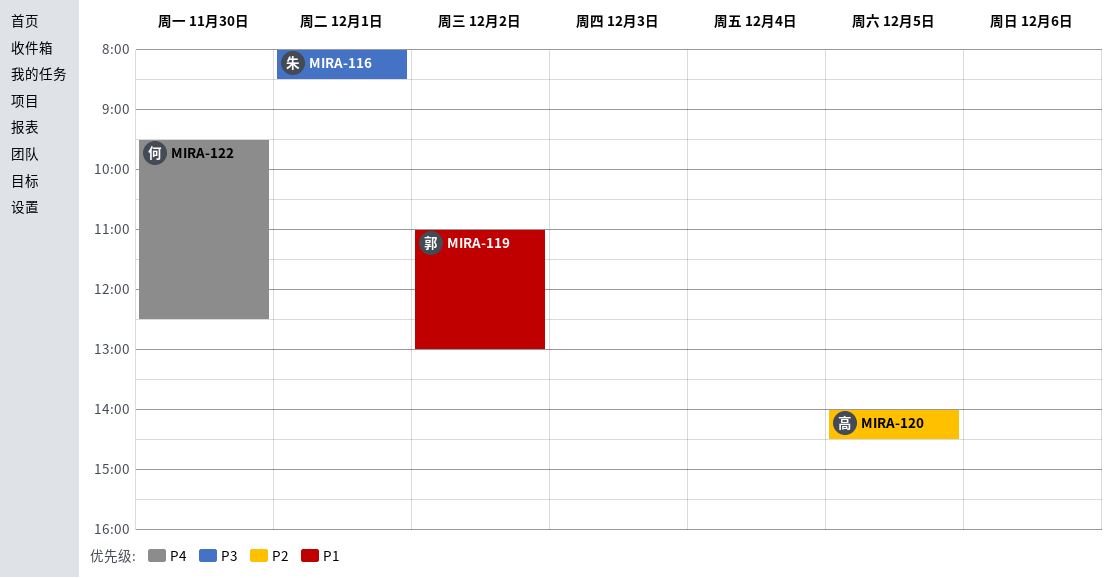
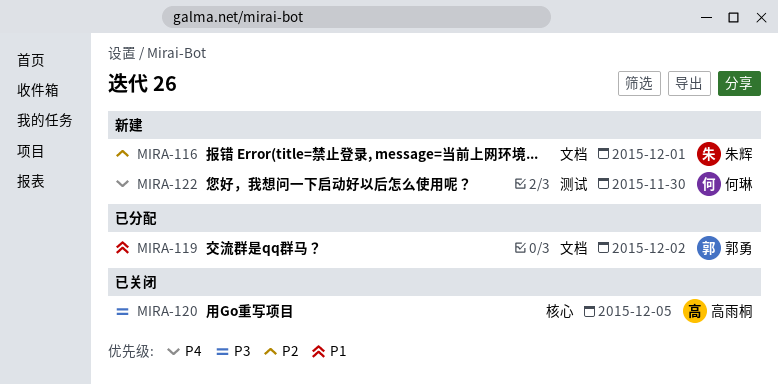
MIRA-116, priority: P3 -> P2
MIRA-120, priority: P2 -> P3

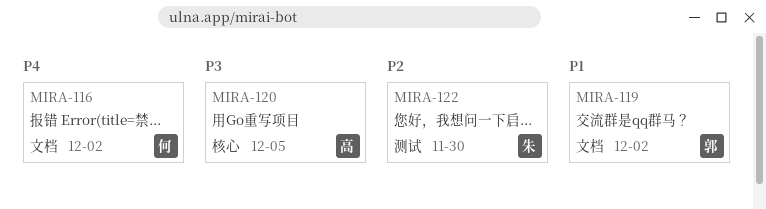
MIRA-116, owner: 朱辉 -> 何琳
MIRA-116, priority: P2 -> P4
MIRA-116, day: Dec 1 -> Dec 2
MIRA-122, owner: 何琳 -> 朱辉
MIRA-122, priority: P4 -> P2

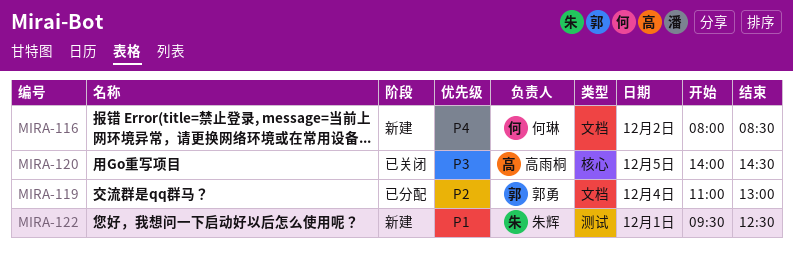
MIRA-119, priority: P1 -> P2
MIRA-119, day: Dec 2 -> Dec 4
MIRA-122, priority: P2 -> P1
MIRA-122, day: Nov 30 -> Dec 1

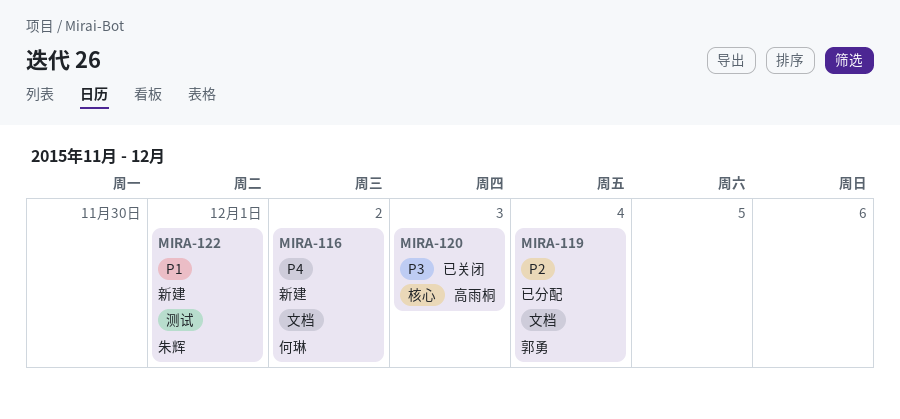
MIRA-120, day: Dec 5 -> Dec 3

